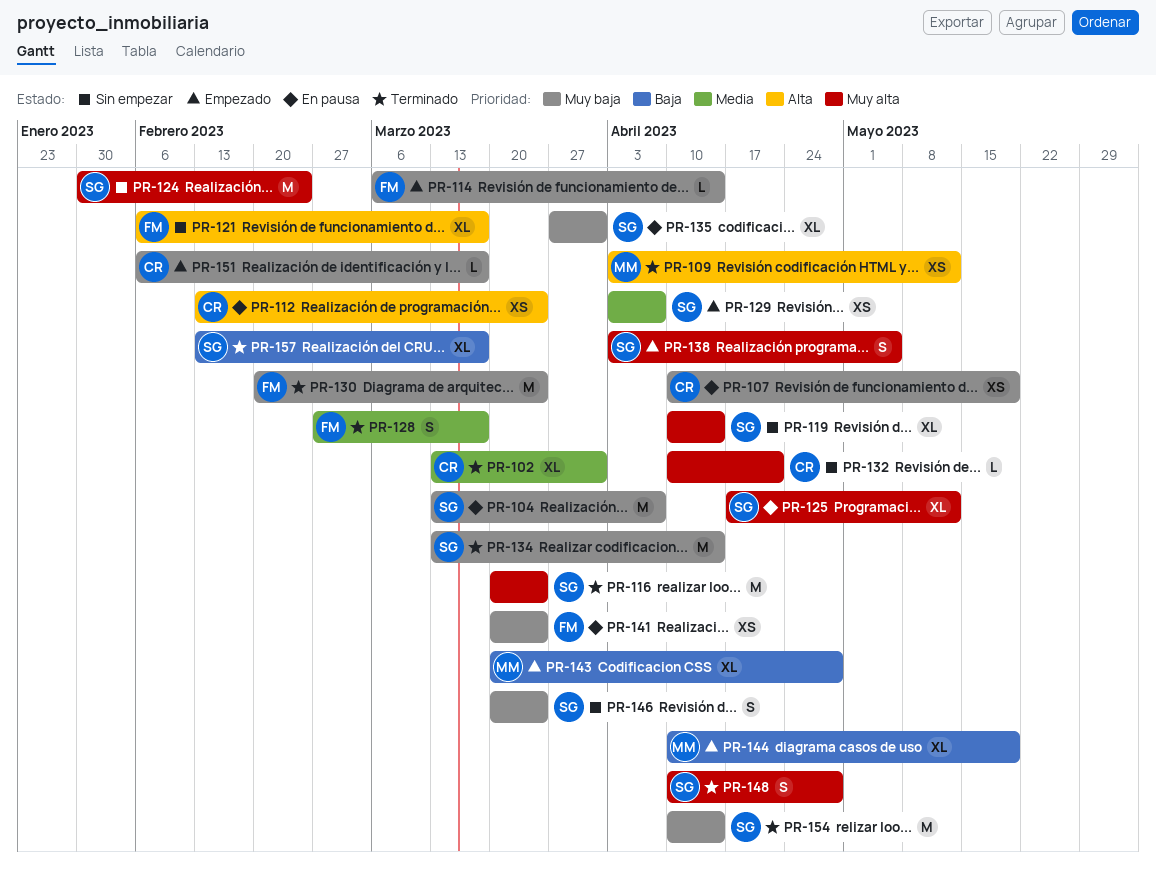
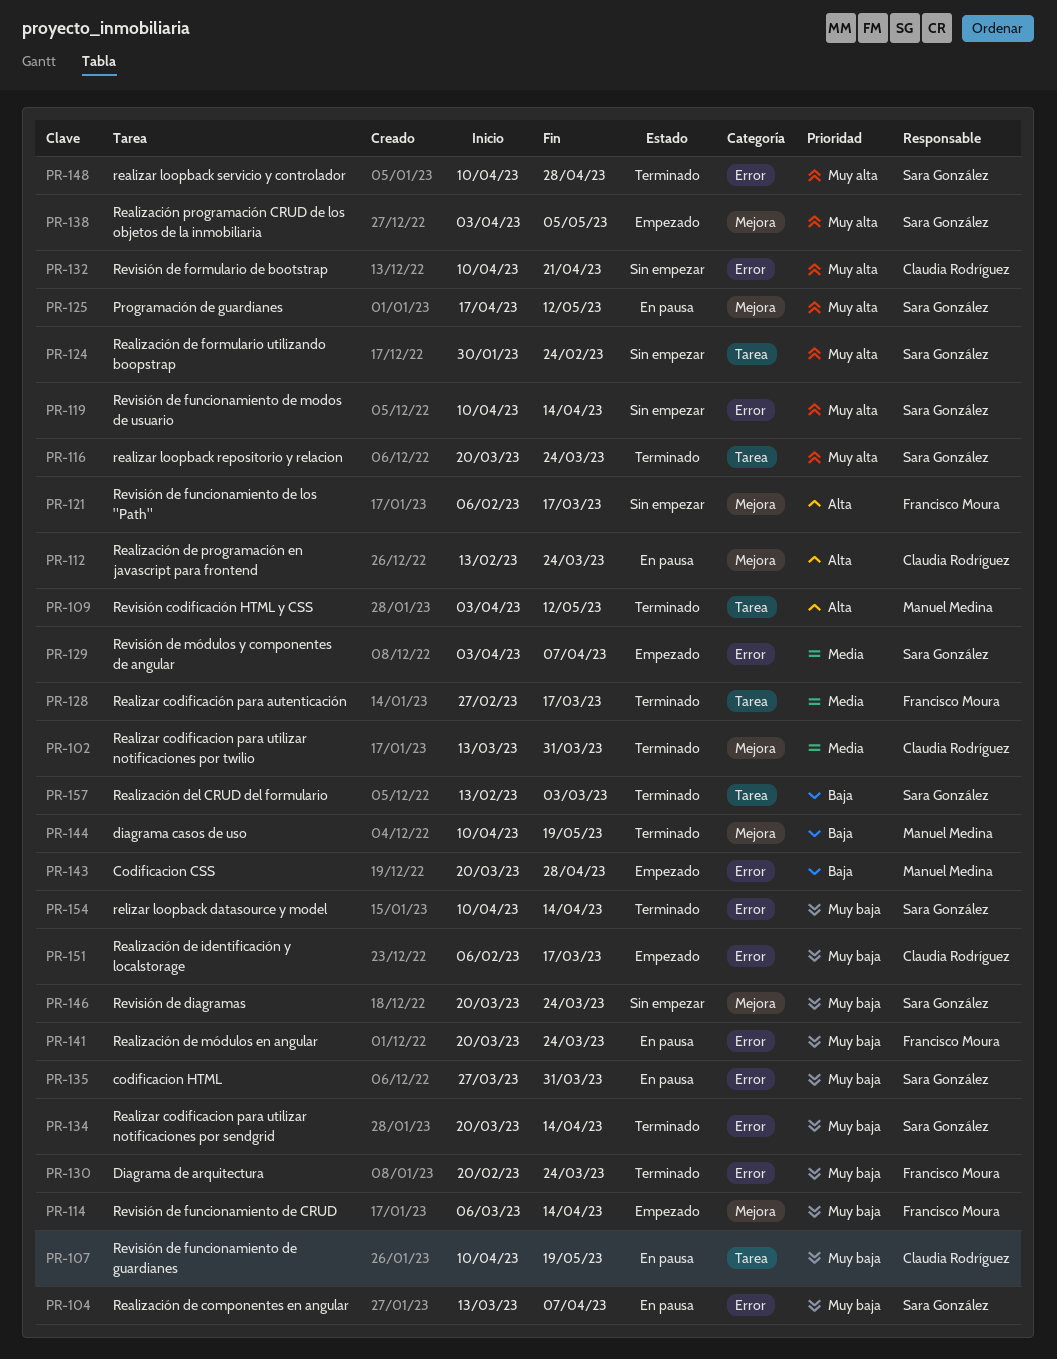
PR-134, start: Mar 13 -> Mar 20
PR-144, status: Empezado -> Terminado
PR-157, due: Mar 17 -> Mar 3

